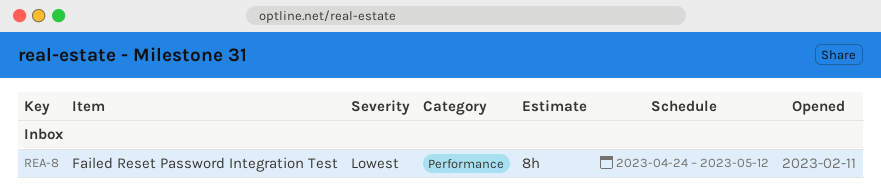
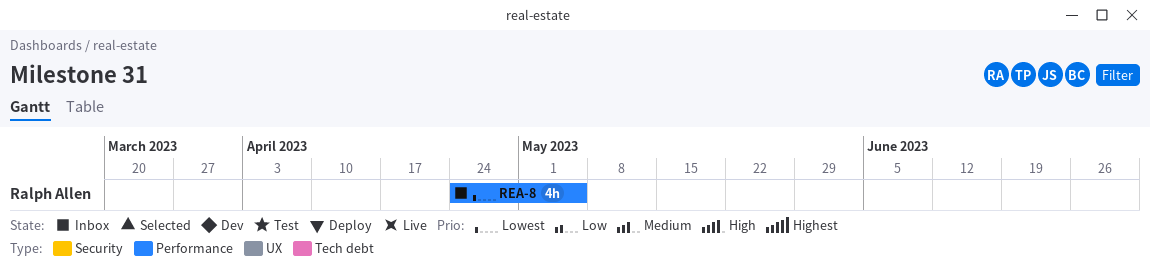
REA-8, estimate: 8h -> 4h
REA-8, due: May 12 -> May 5

